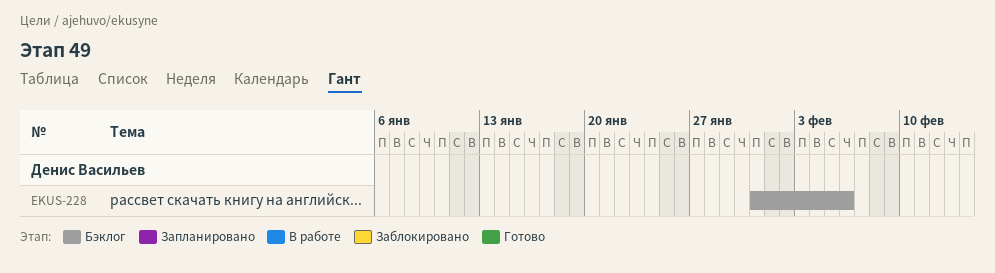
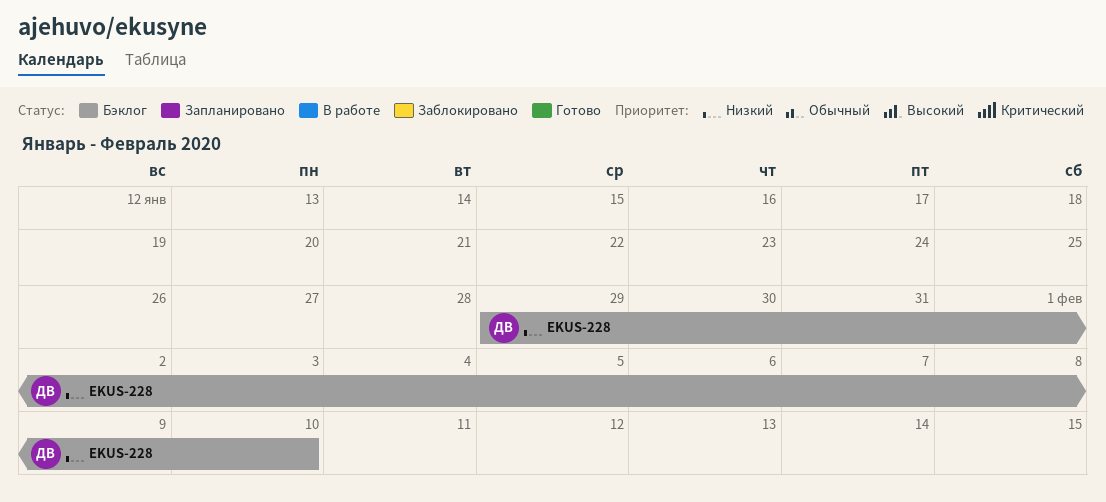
EKUS-228, start: Jan 31 -> Jan 29
EKUS-228, due: Feb 6 -> Feb 10

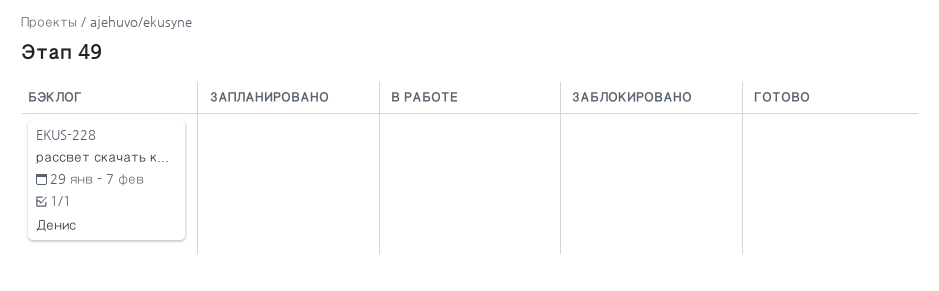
EKUS-228, due: Feb 10 -> Feb 7

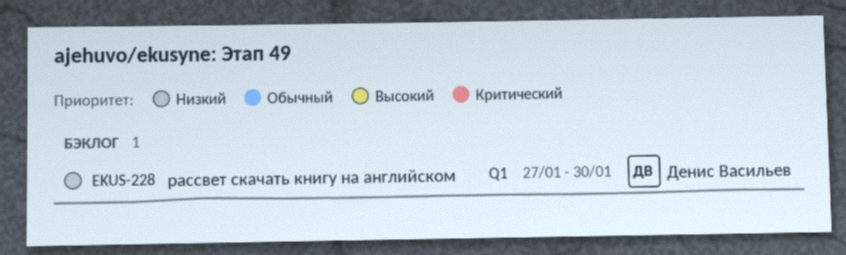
EKUS-228, start: Jan 29 -> Jan 27
EKUS-228, due: Feb 7 -> Jan 30

